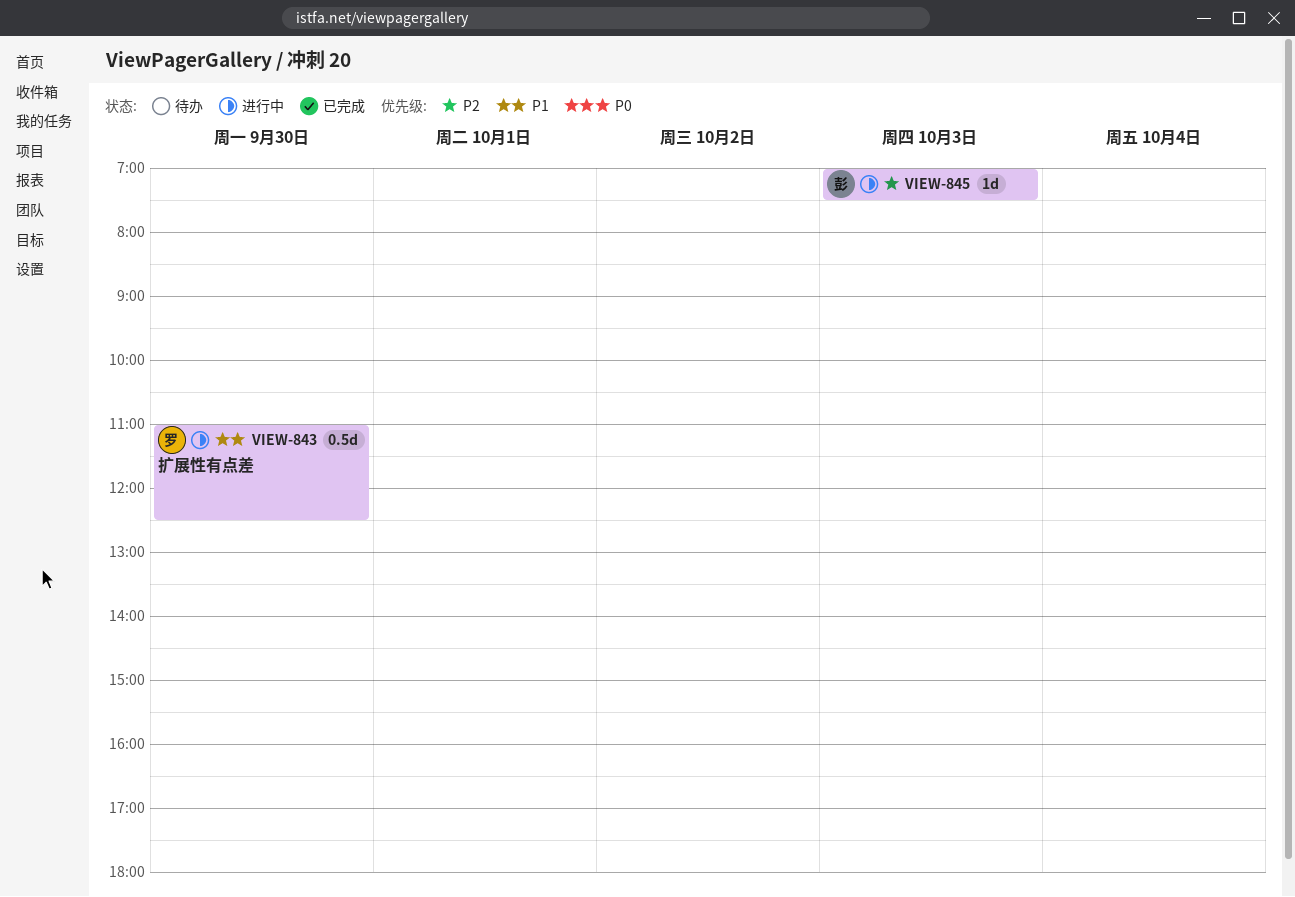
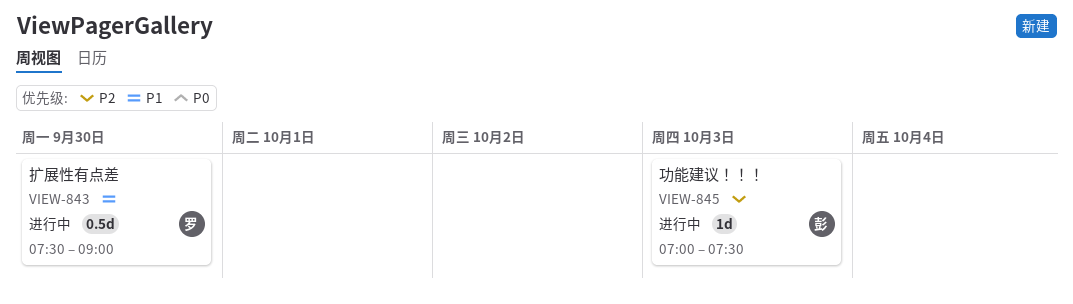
VIEW-843, begins: 11:00 -> 07:30
VIEW-843, ends: 12:30 -> 09:00

